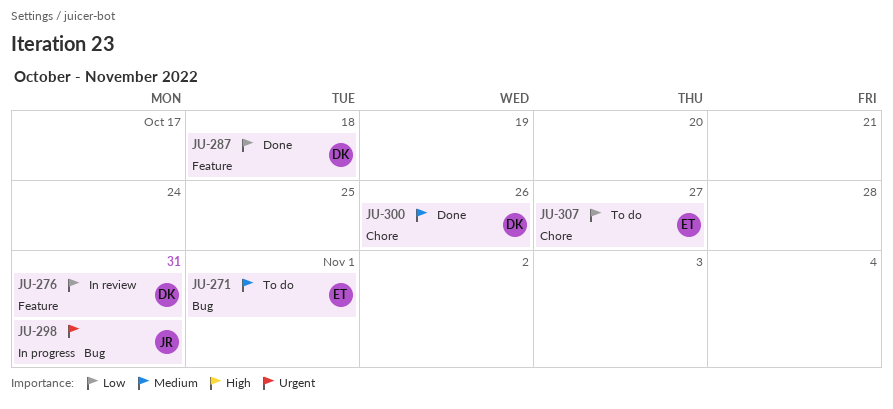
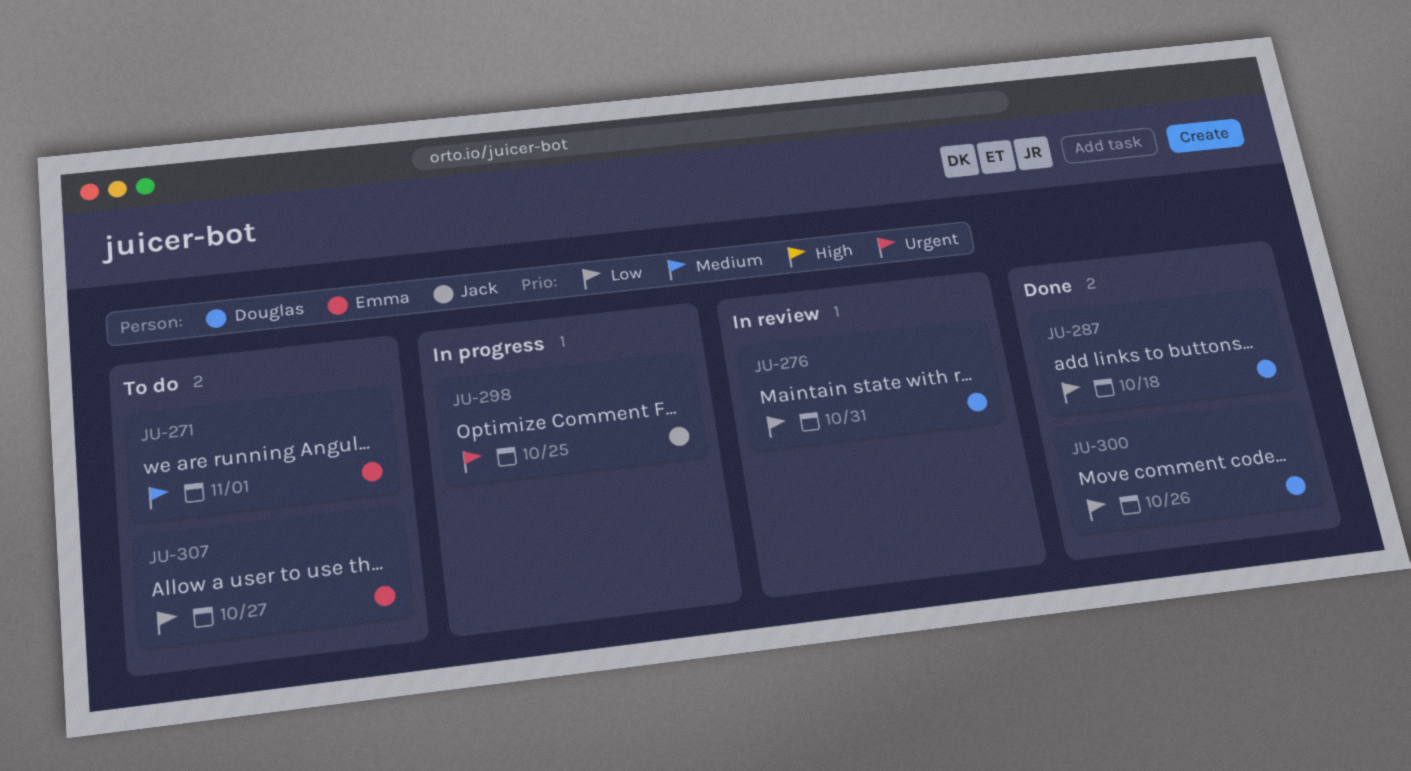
JU-298, due: Oct 31 -> Oct 25
JU-300, priority: Medium -> Low

